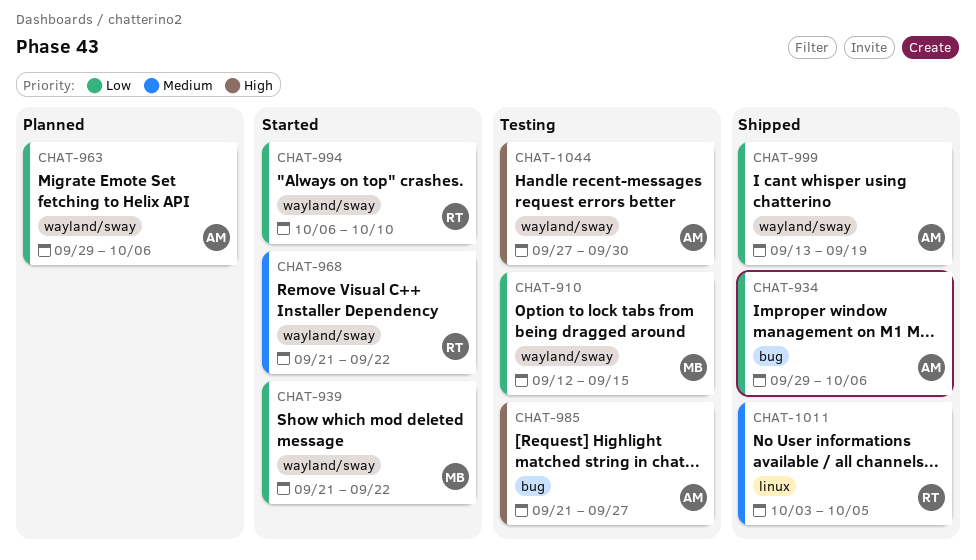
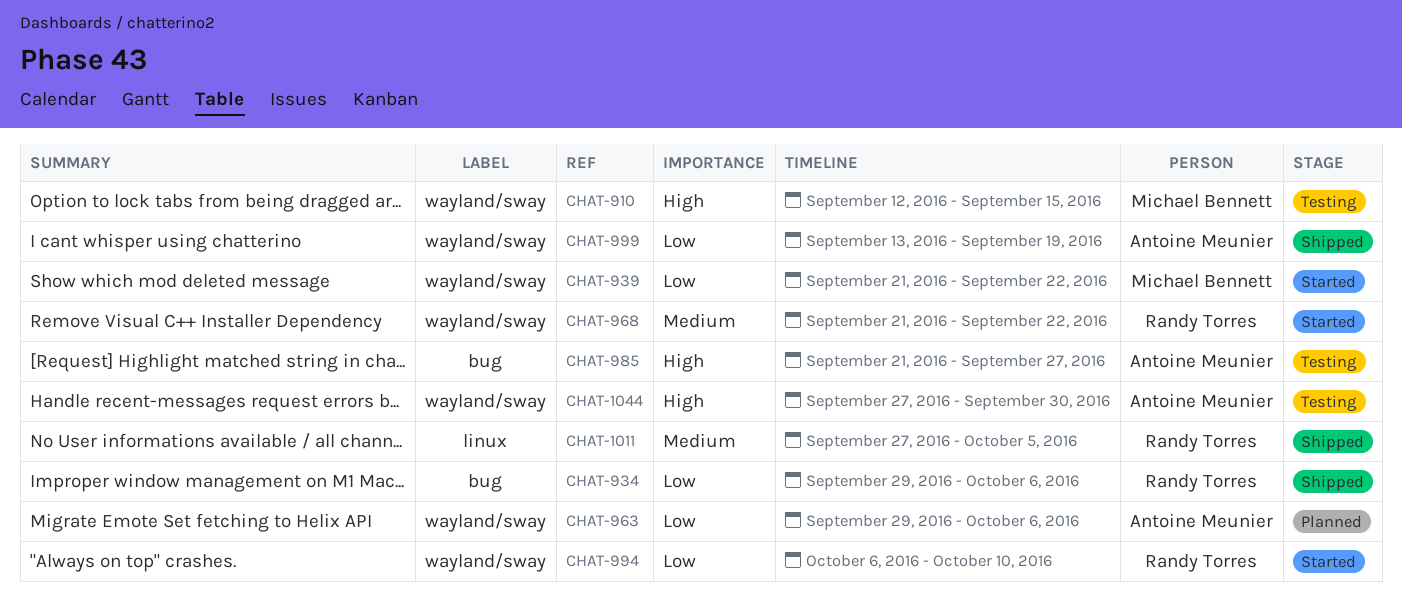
CHAT-910, priority: Low -> High
CHAT-934, owner: Antoine Meunier -> Randy Torres
CHAT-1011, start: Oct 3 -> Sep 27

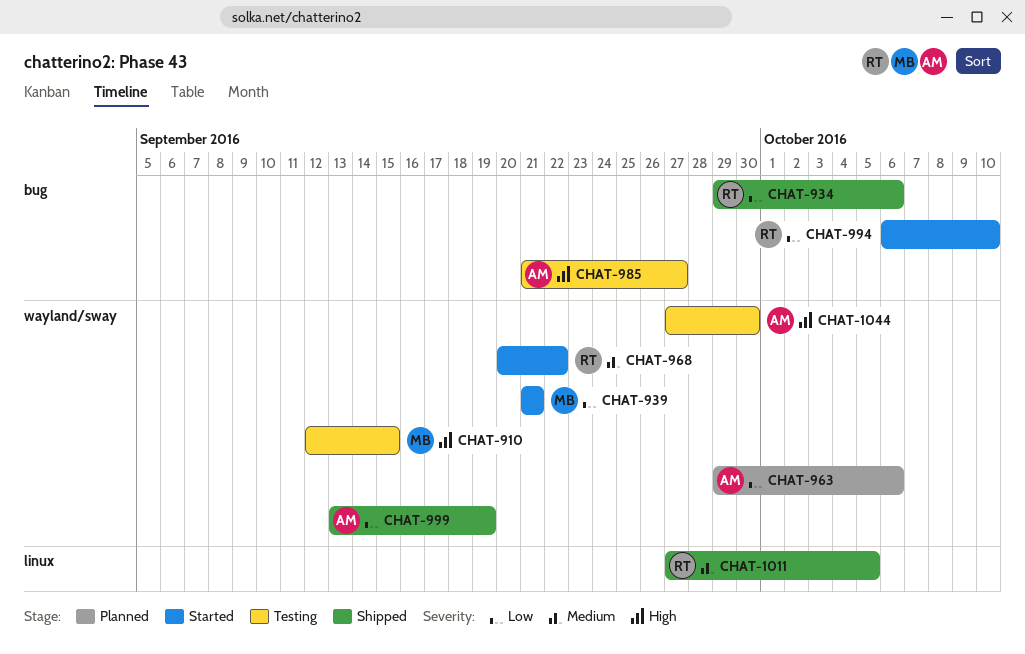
CHAT-939, due: Sep 22 -> Sep 21
CHAT-968, start: Sep 21 -> Sep 20
CHAT-994, label: wayland/sway -> bug

